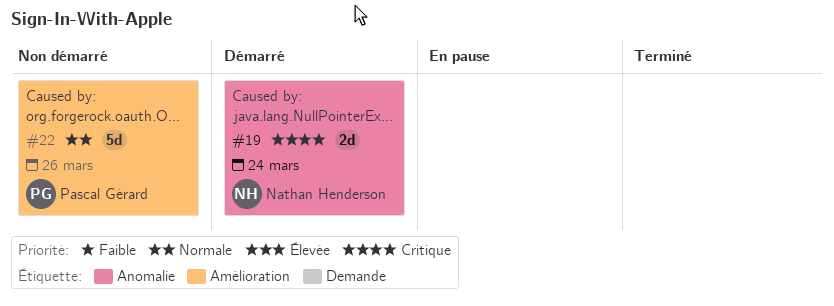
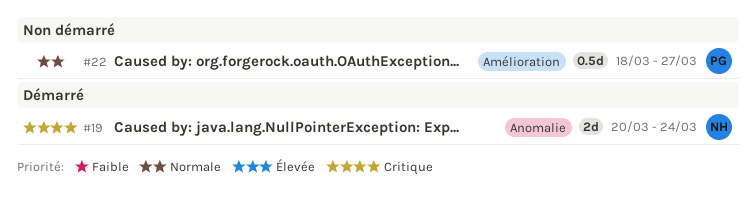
#22, estimate: 5d -> 0.5d
#22, due: Mar 26 -> Mar 27

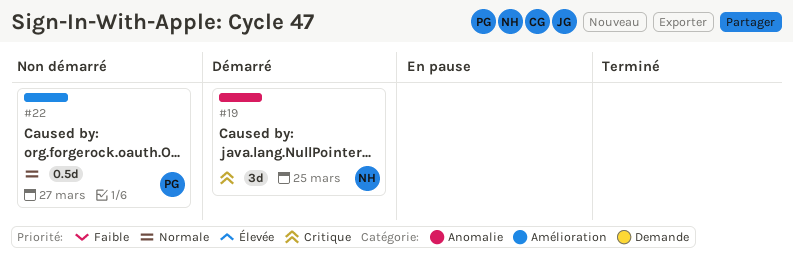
#19, estimate: 2d -> 3d
#19, due: Mar 24 -> Mar 25

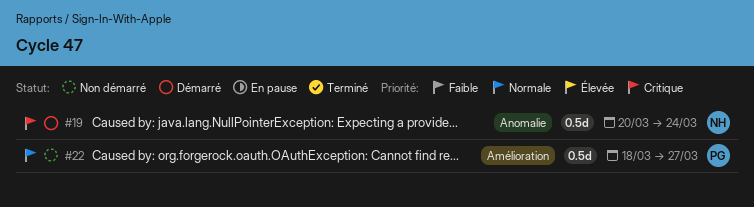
#19, estimate: 3d -> 0.5d
#19, due: Mar 25 -> Mar 24

